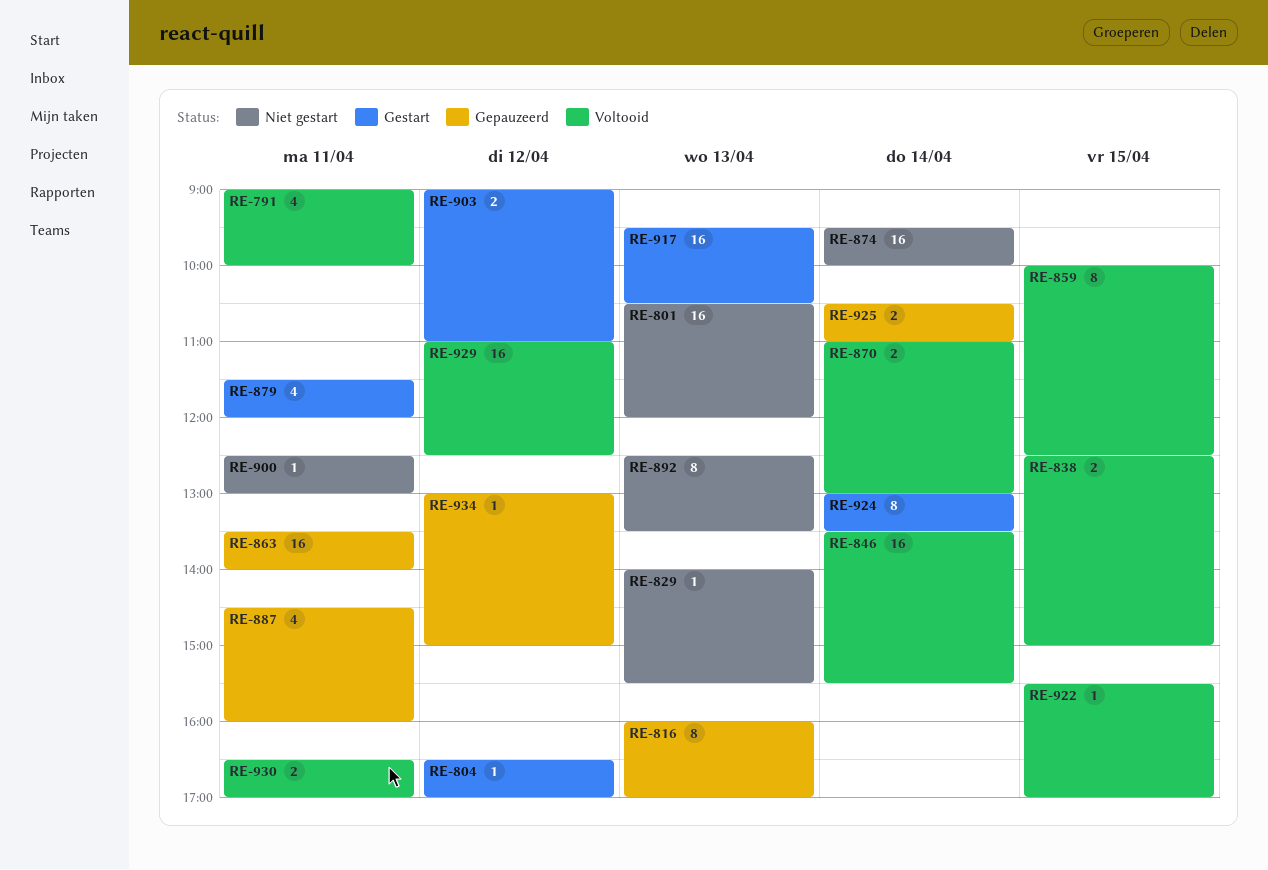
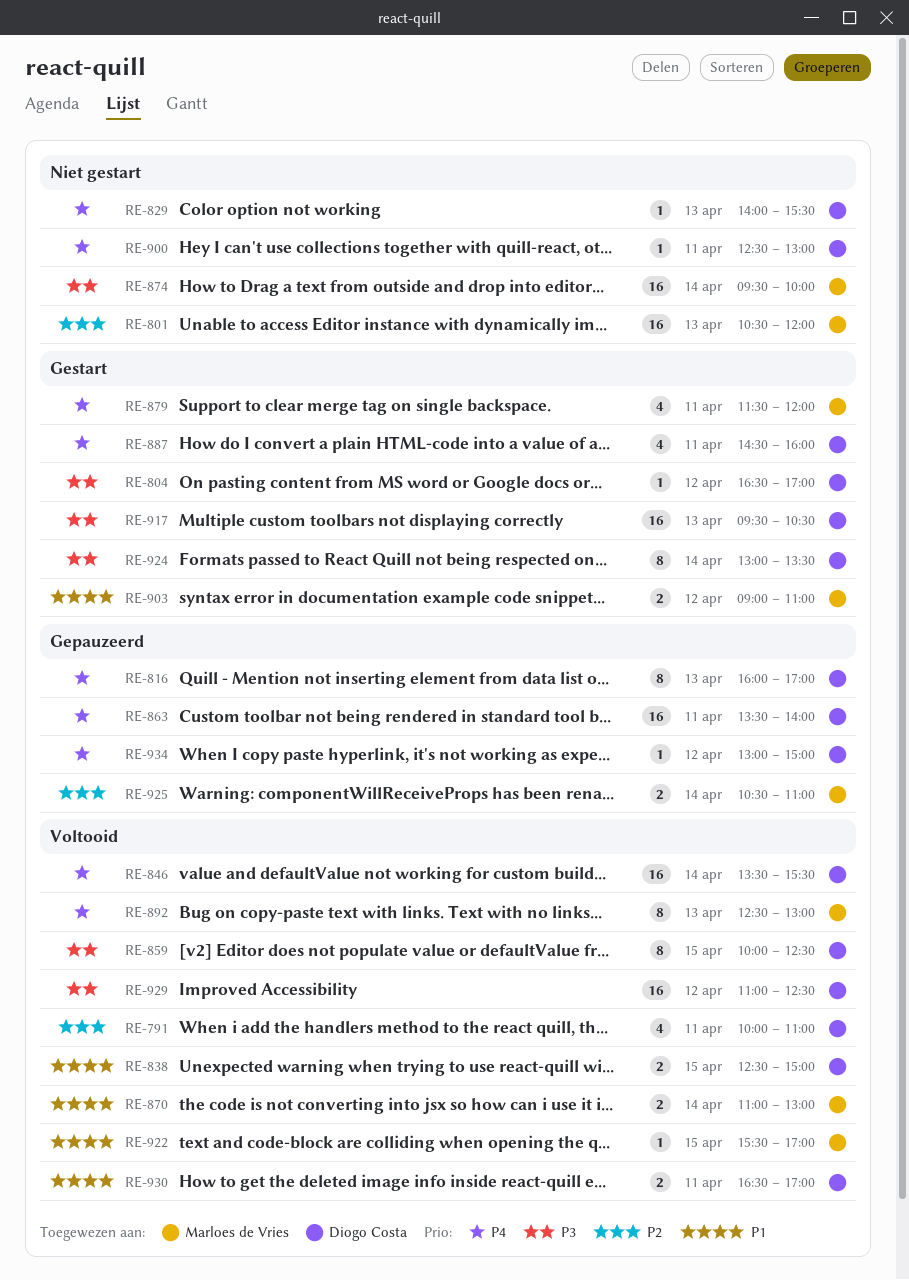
RE-791, begins: 09:00 -> 10:00
RE-791, ends: 10:00 -> 11:00
RE-887, status: Gepauzeerd -> Gestart
RE-892, status: Niet gestart -> Voltooid
RE-892, ends: 13:30 -> 13:00

